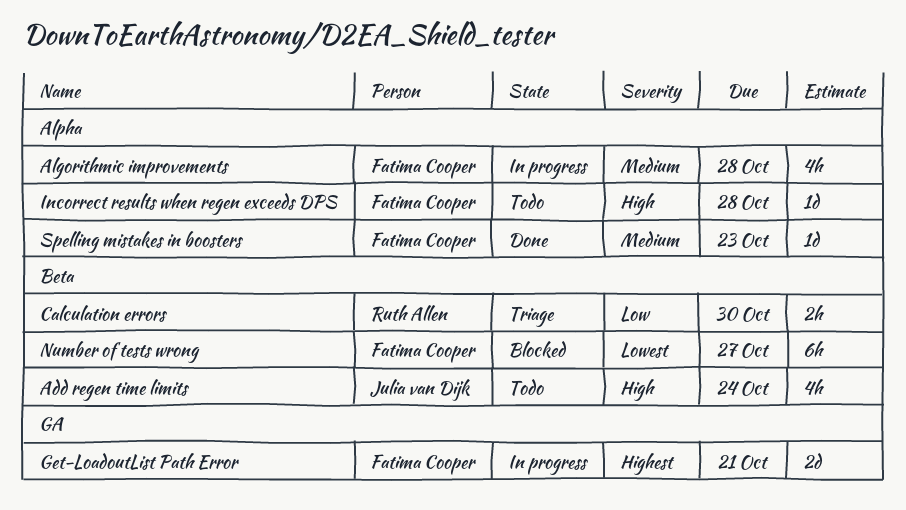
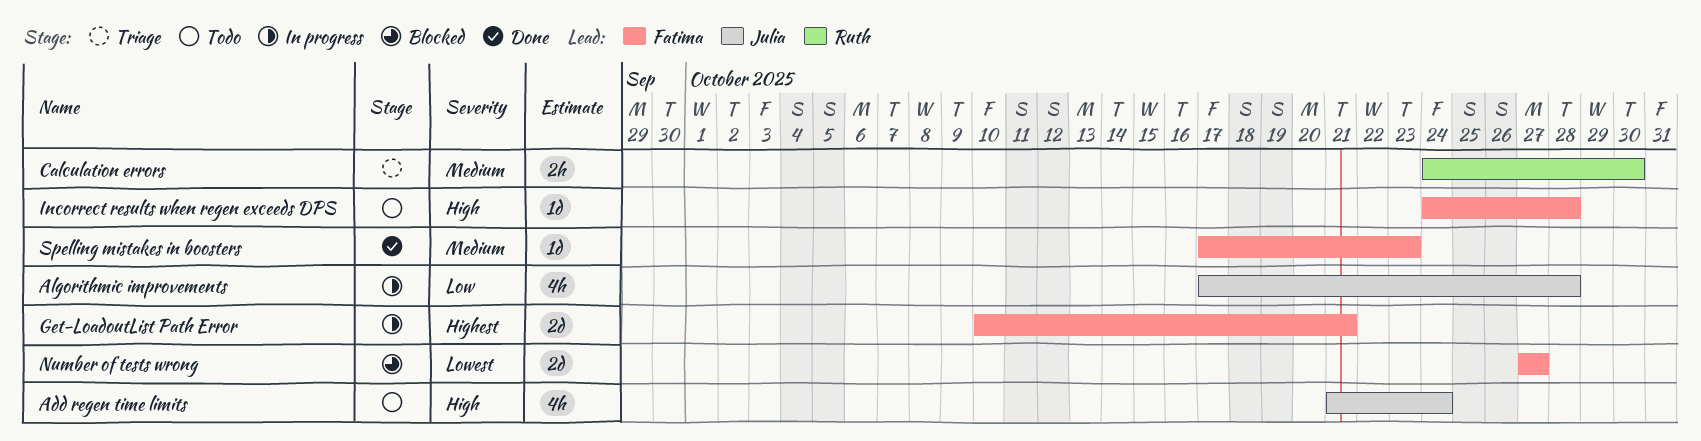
Algorithmic improvements, owner: Fatima Cooper -> Julia van Dijk
Algorithmic improvements, priority: Medium -> Low
Calculation errors, priority: Low -> Medium
Number of tests wrong, estimate: 6h -> 2d

